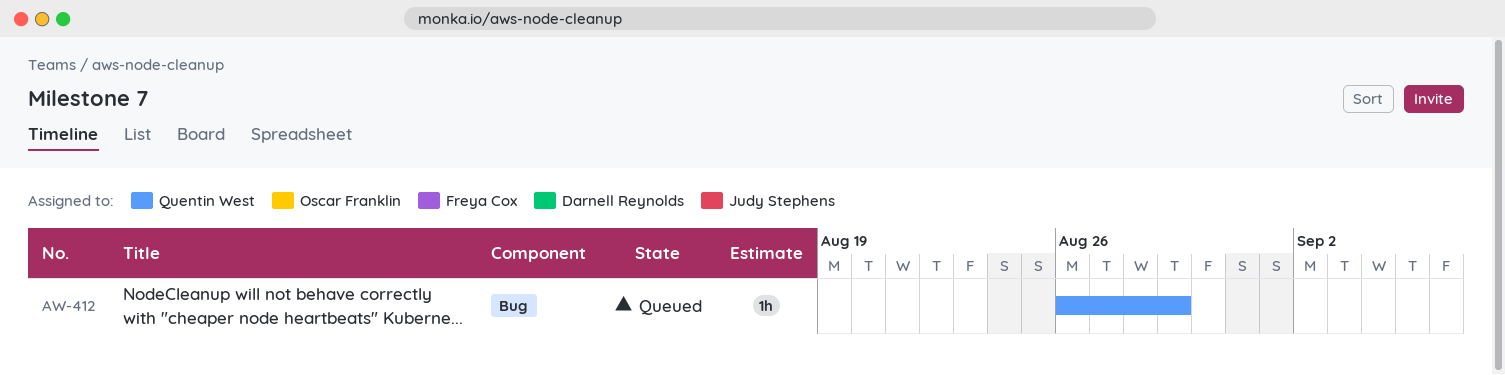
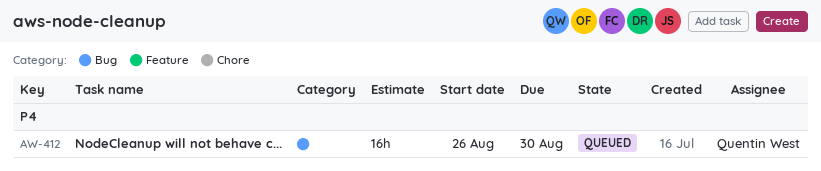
AW-412, estimate: 1h -> 16h
AW-412, due: Aug 29 -> Aug 30

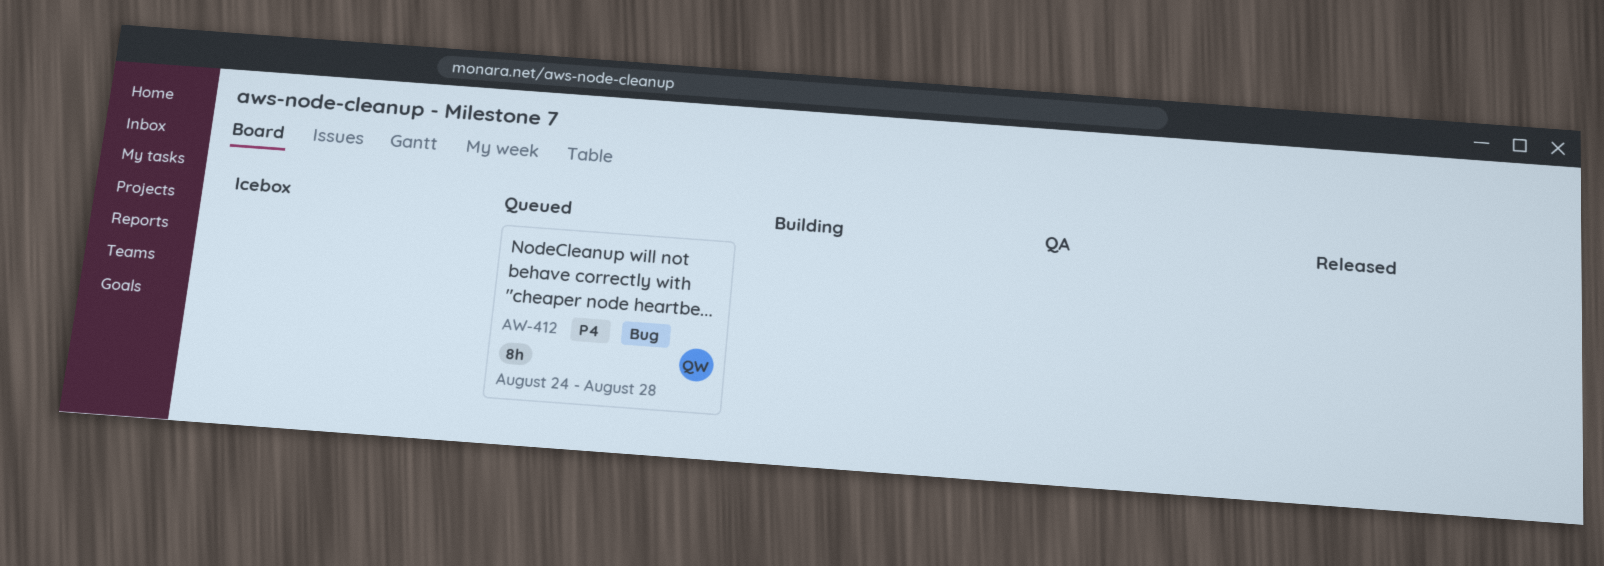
AW-412, estimate: 16h -> 8h
AW-412, start: Aug 26 -> Aug 24
AW-412, due: Aug 30 -> Aug 28

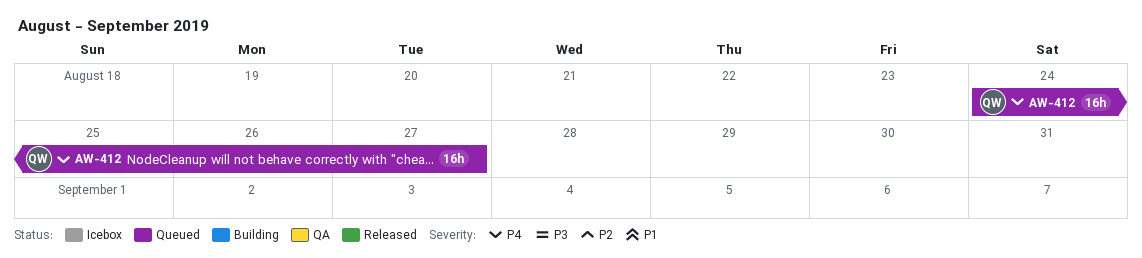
AW-412, estimate: 8h -> 16h
AW-412, due: Aug 28 -> Aug 27

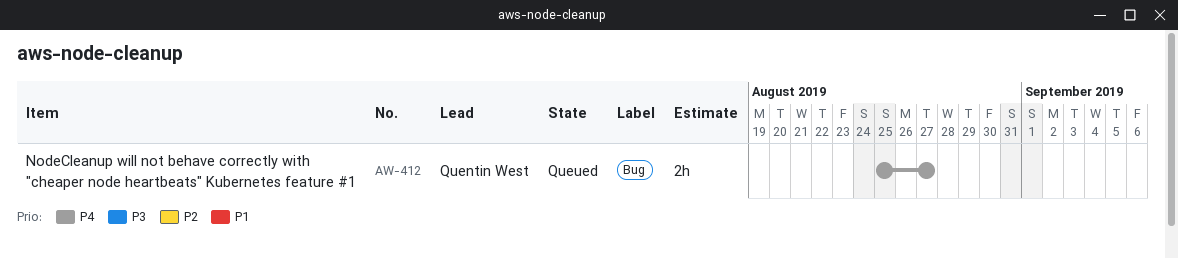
AW-412, estimate: 16h -> 2h
AW-412, start: Aug 24 -> Aug 25

